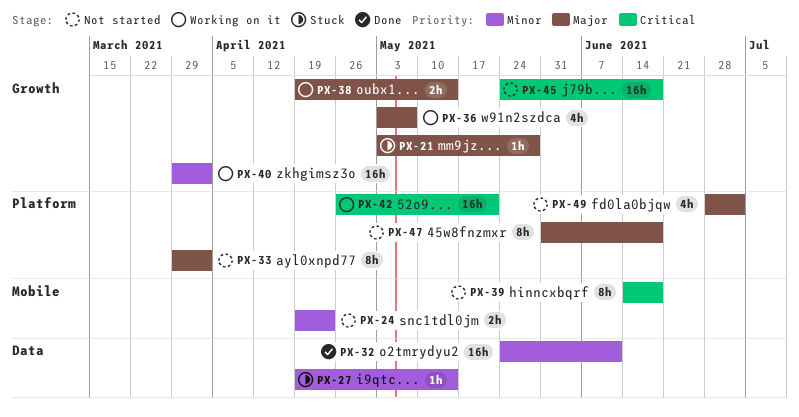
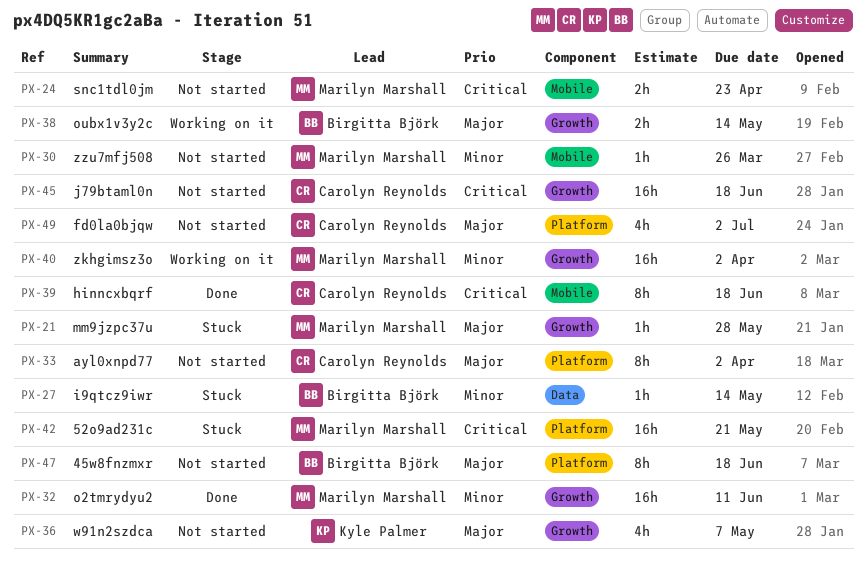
PX-24, priority: Minor -> Critical
PX-30: none -> present
PX-32, label: Data -> Growth
PX-36, status: Working on it -> Not started
PX-39, status: Not started -> Done
PX-42, status: Working on it -> Stuck

